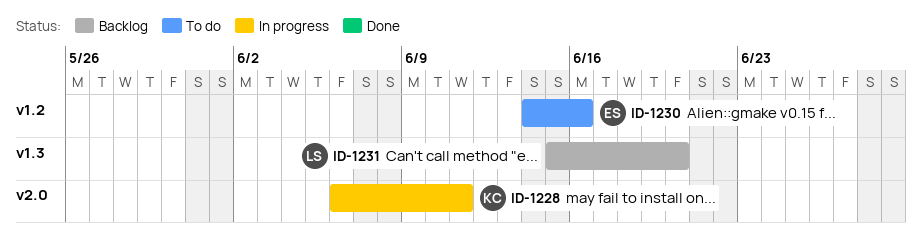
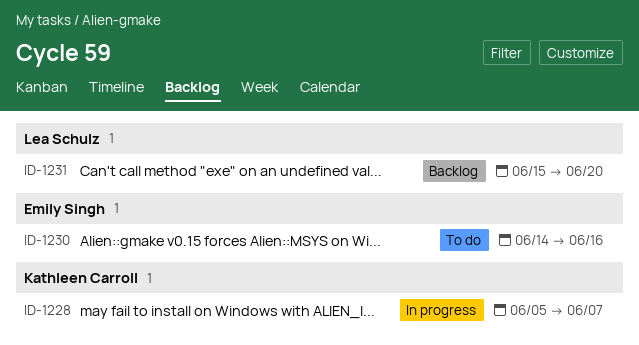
ID-1228, start: Jun 6 -> Jun 5
ID-1228, due: Jun 11 -> Jun 7

